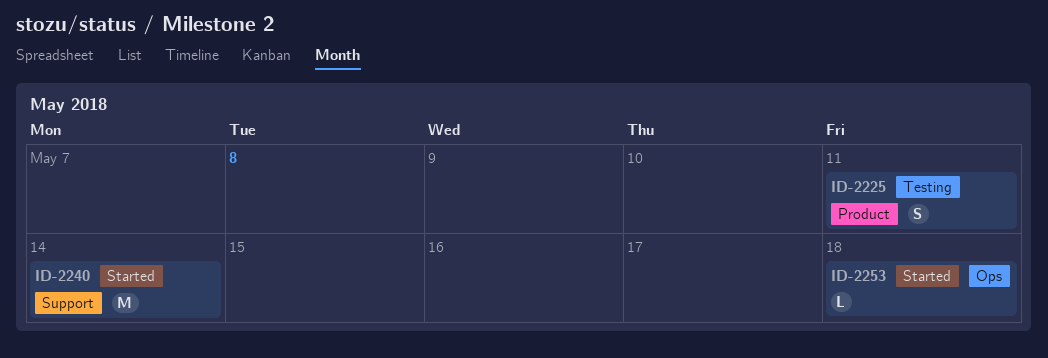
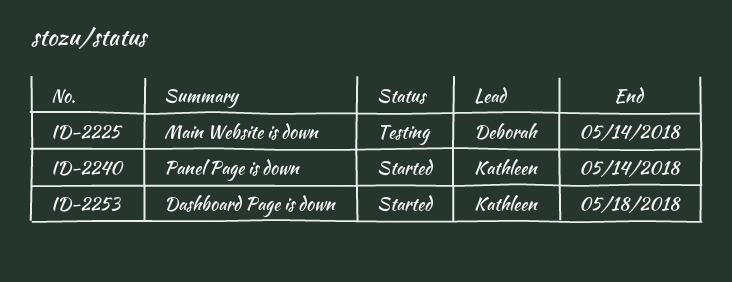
ID-2225, due: May 11 -> May 14

